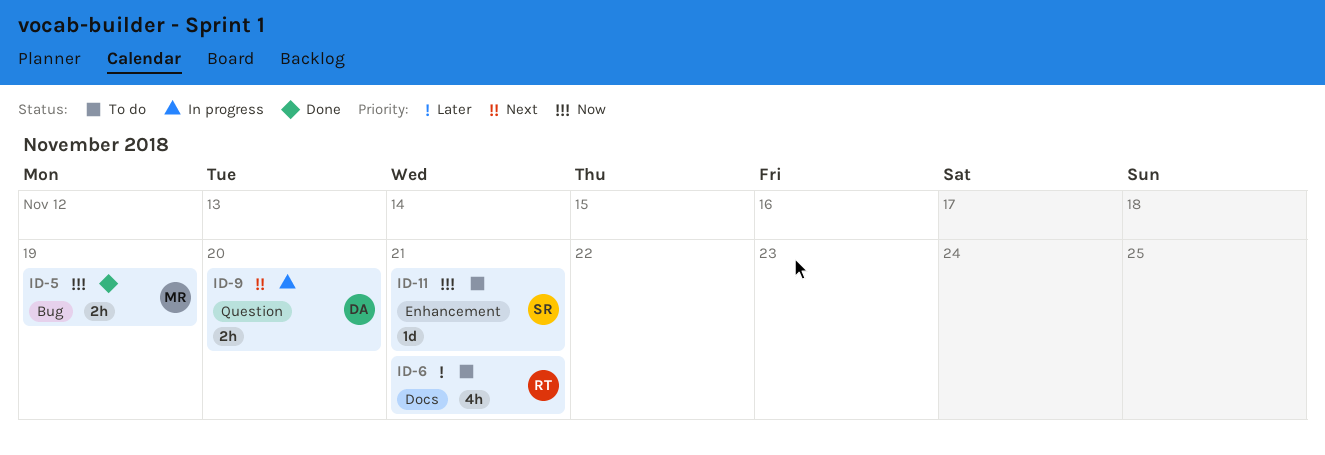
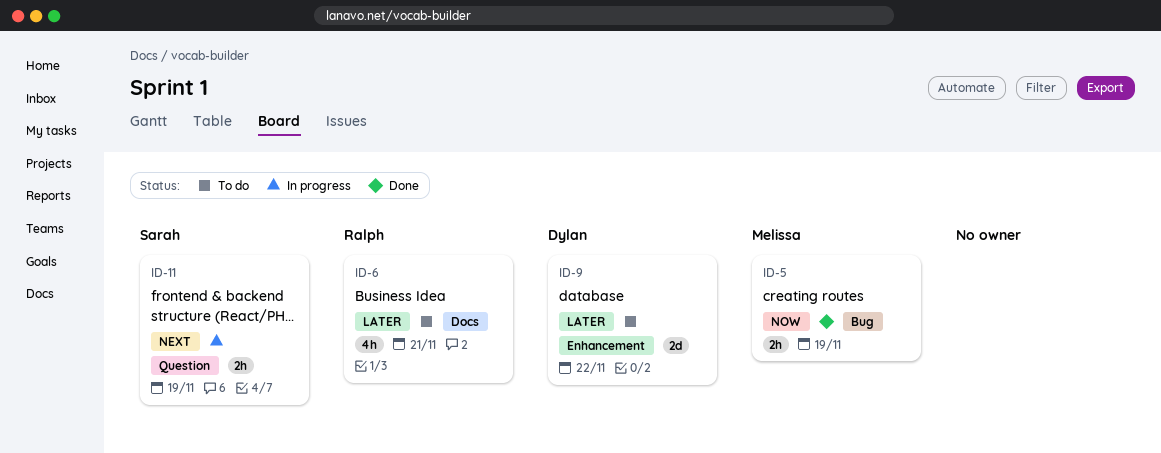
ID-9, status: In progress -> To do
ID-9, priority: Next -> Later
ID-9, label: Question -> Enhancement
ID-9, estimate: 2h -> 2d
ID-9, due: Nov 20 -> Nov 22
ID-11, status: To do -> In progress
ID-11, priority: Now -> Next
ID-11, label: Enhancement -> Question
ID-11, estimate: 1d -> 2h
ID-11, due: Nov 21 -> Nov 19

